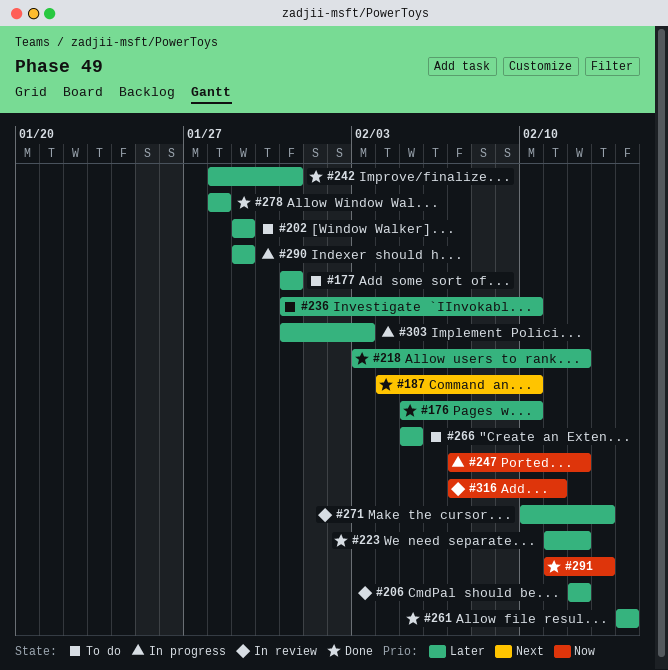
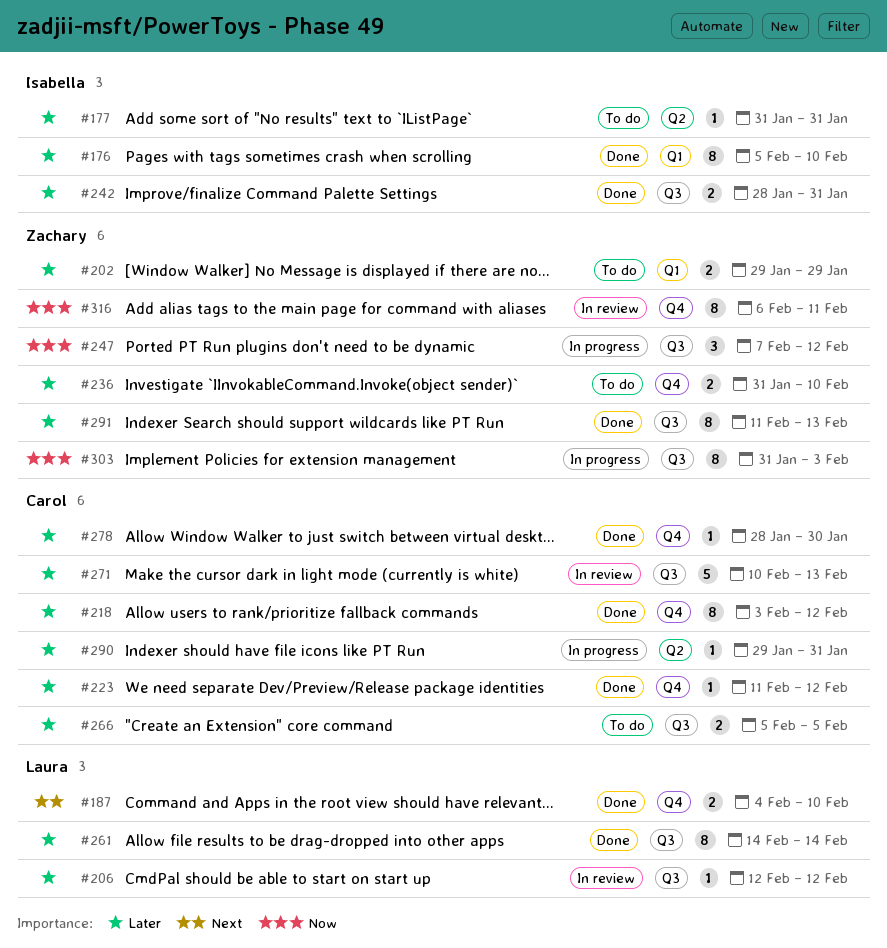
#278, due: Jan 28 -> Jan 30
#290, due: Jan 29 -> Jan 31
#291, priority: Now -> Later
#303, priority: Later -> Now
#316, start: Feb 7 -> Feb 6

